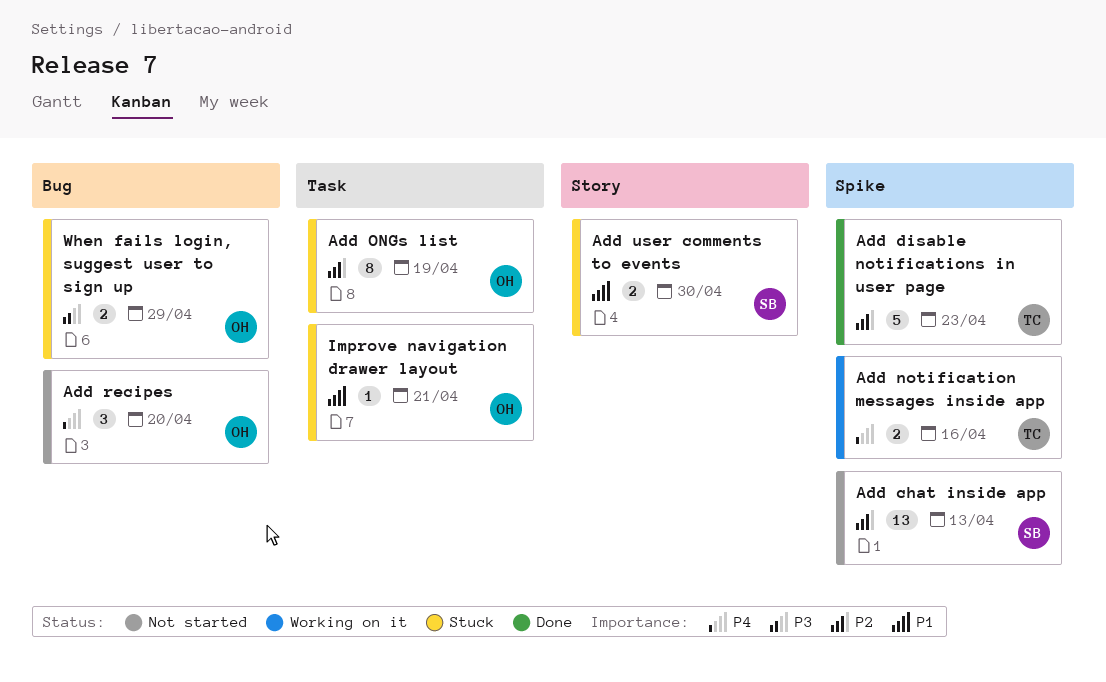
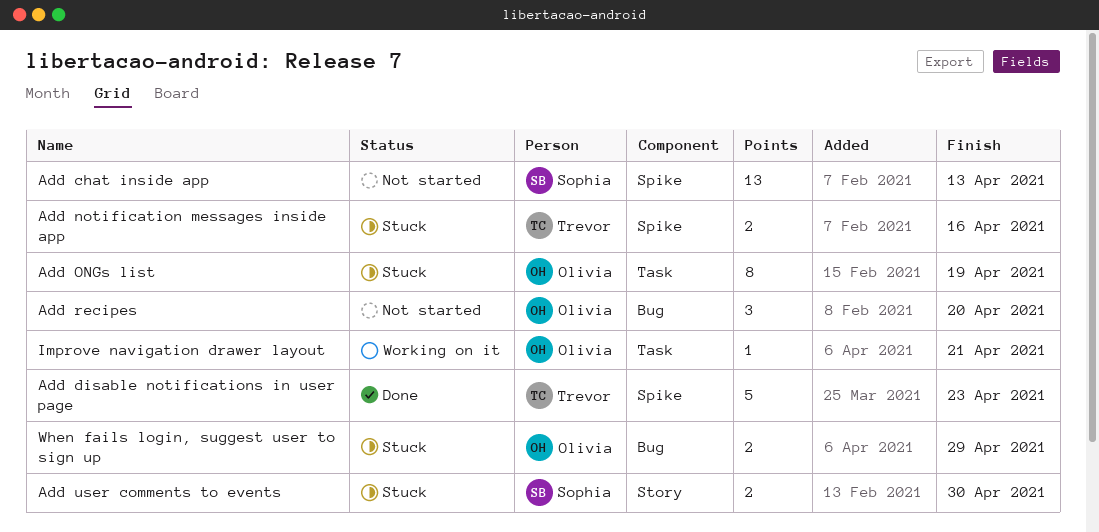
Add notification messages inside app, status: Working on it -> Stuck
Improve navigation drawer layout, status: Stuck -> Working on it

